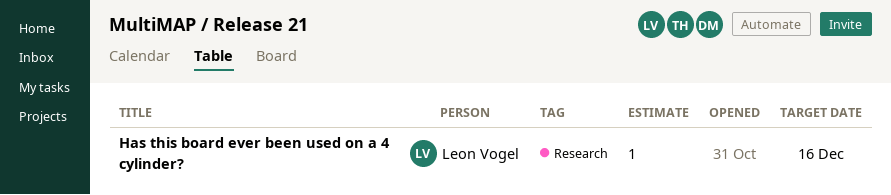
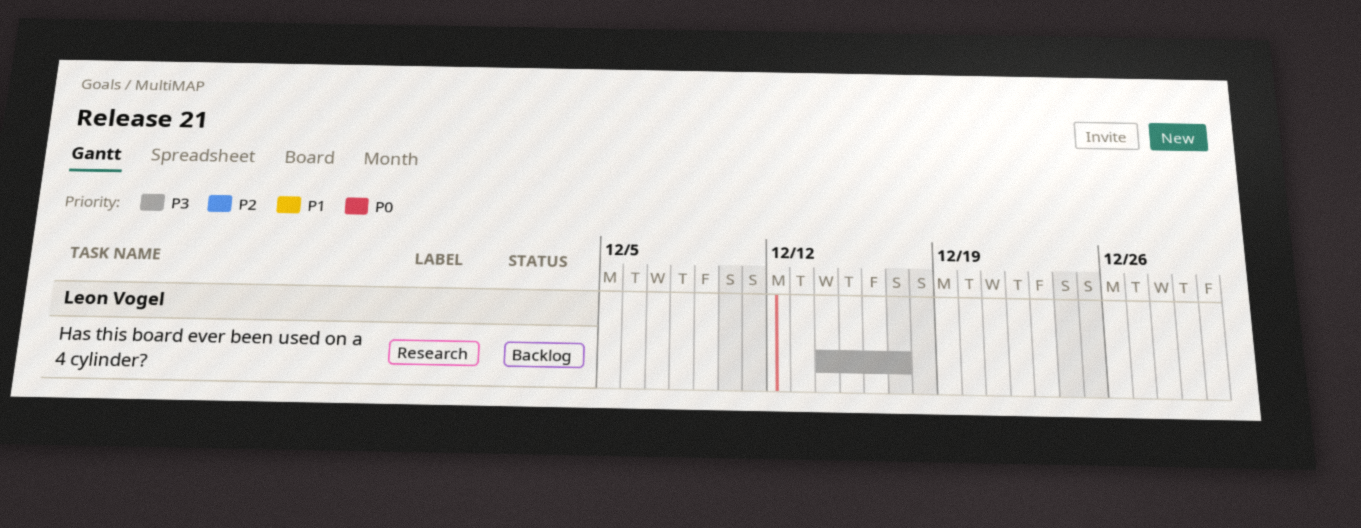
Has this board ever been used on a 4 cylinder?, due: Dec 16 -> Dec 17

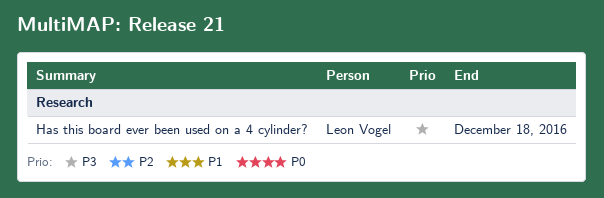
Has this board ever been used on a 4 cylinder?, due: Dec 17 -> Dec 18

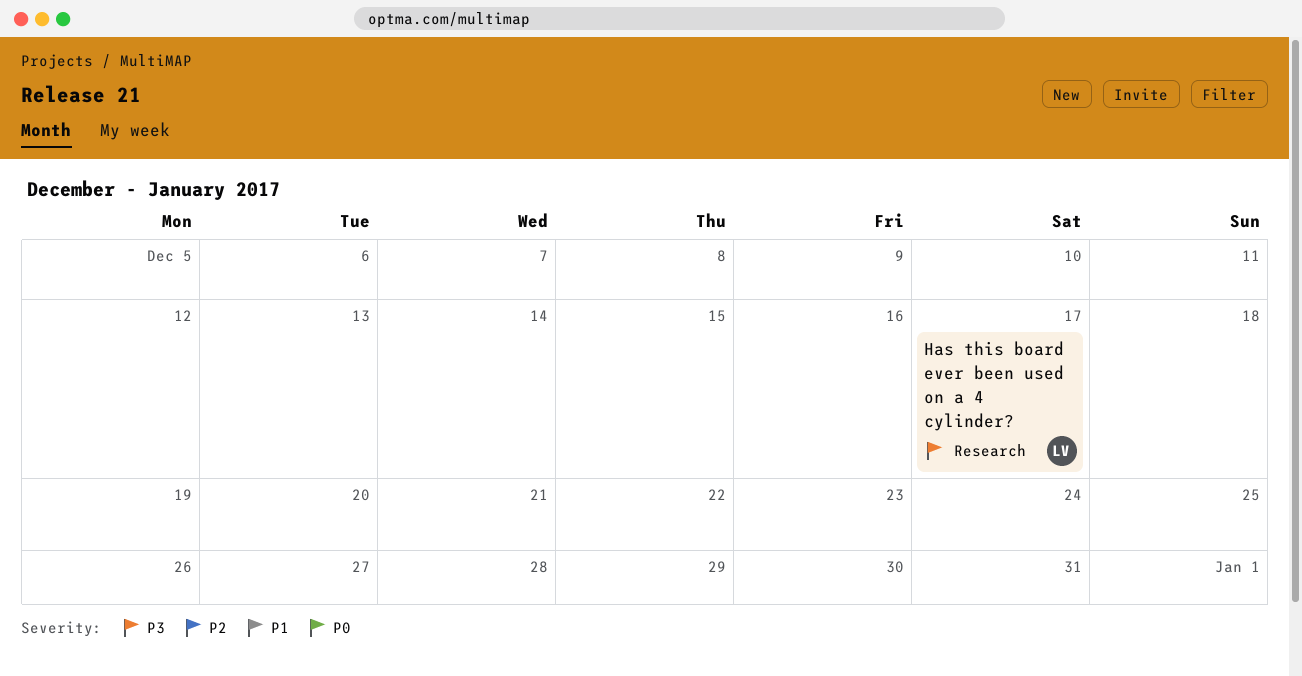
Has this board ever been used on a 4 cylinder?, due: Dec 18 -> Dec 17

